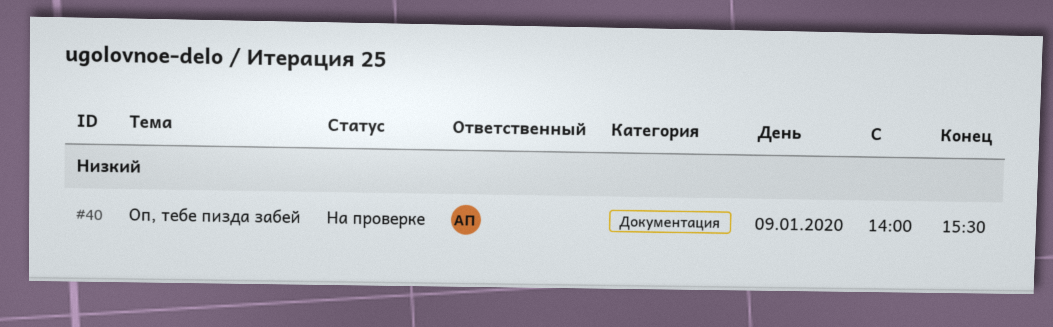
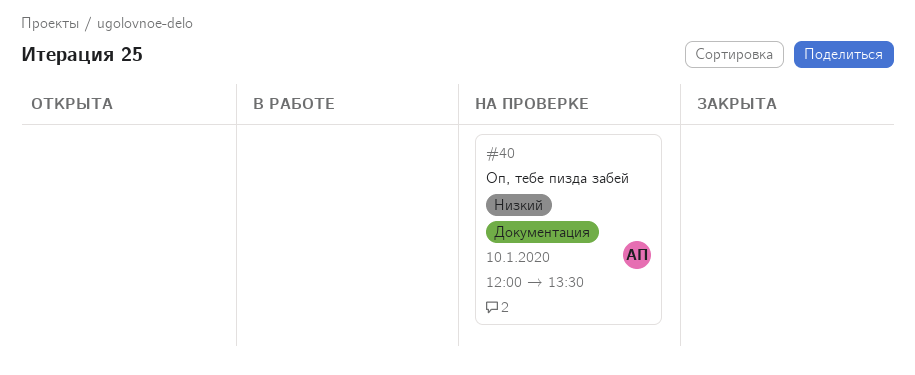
#40, day: Jan 9 -> Jan 10
#40, begins: 14:00 -> 12:00
#40, ends: 15:30 -> 13:30

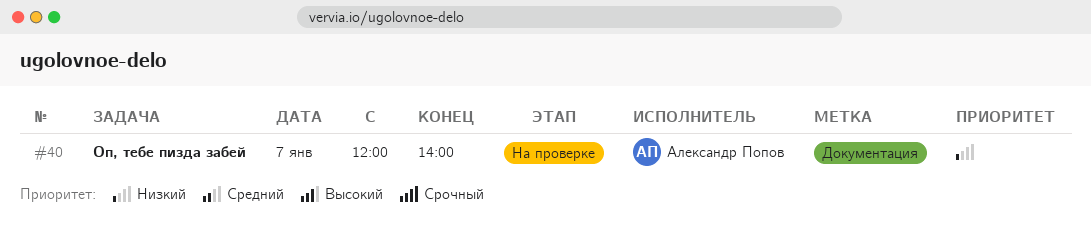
#40, day: Jan 10 -> Jan 7
#40, ends: 13:30 -> 14:00

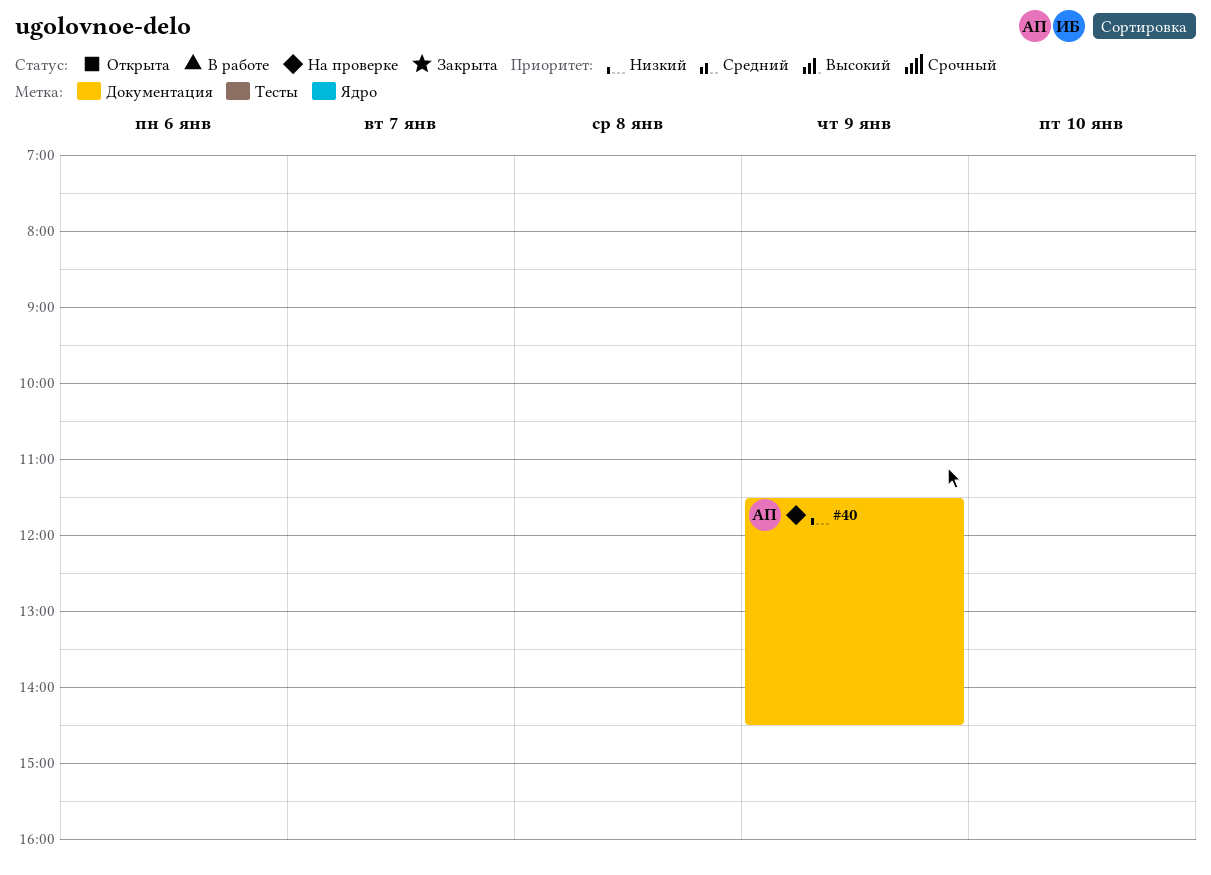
#40, day: Jan 7 -> Jan 9
#40, begins: 12:00 -> 11:30
#40, ends: 14:00 -> 14:30

